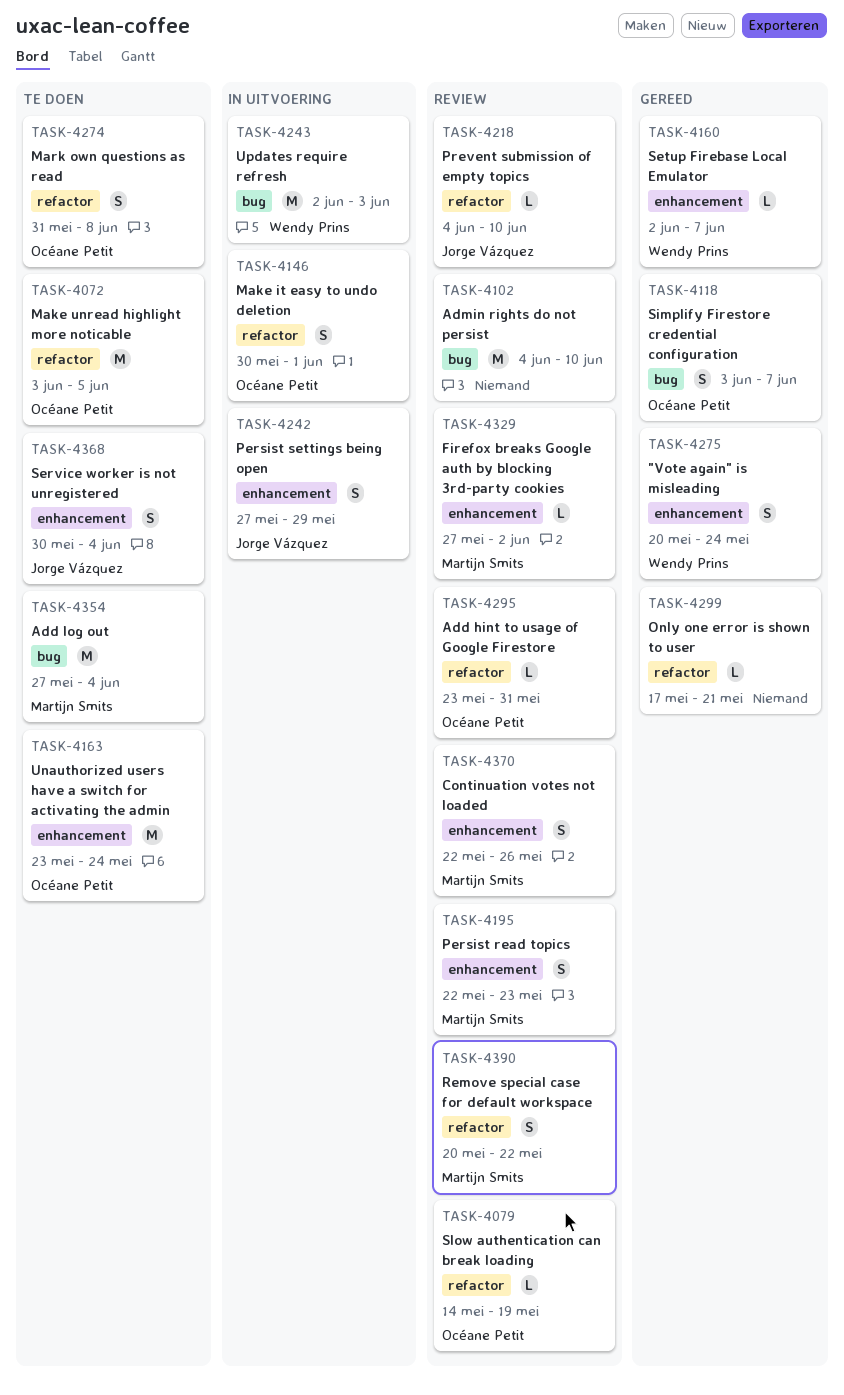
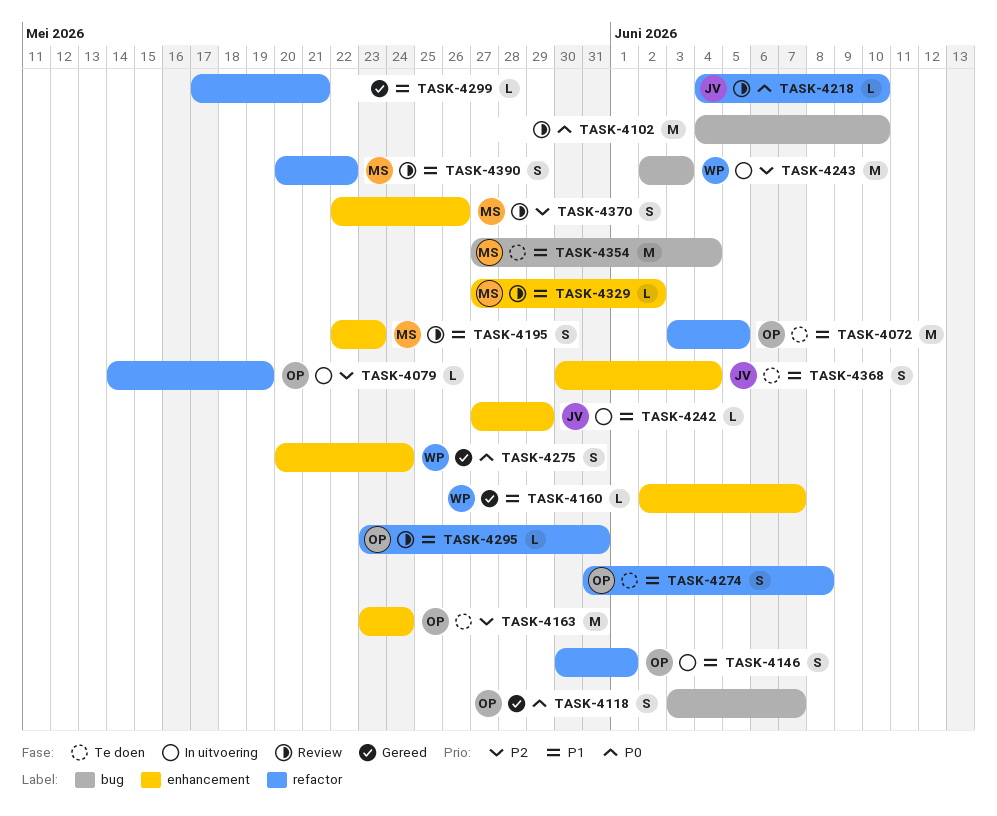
TASK-4079, status: Review -> In uitvoering
TASK-4242, estimate: S -> L

